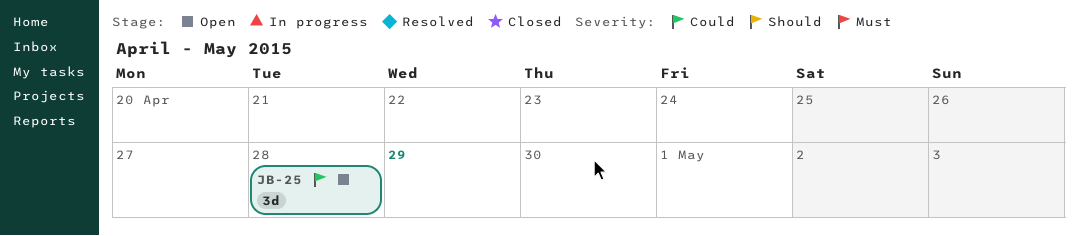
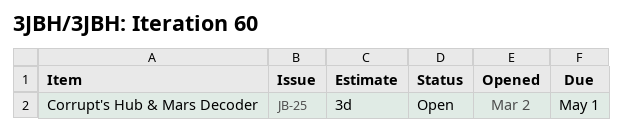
JB-25, due: Apr 28 -> May 1

